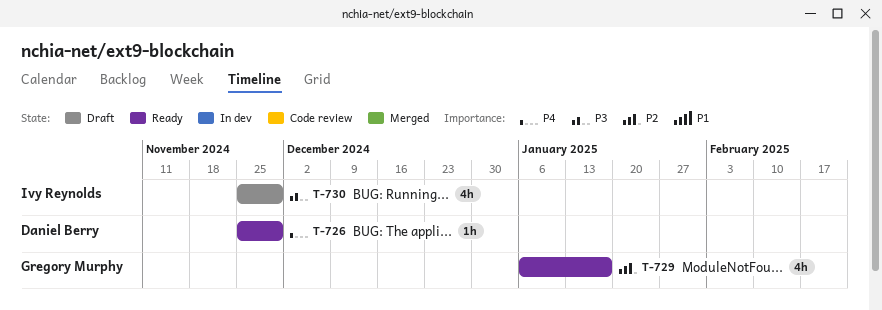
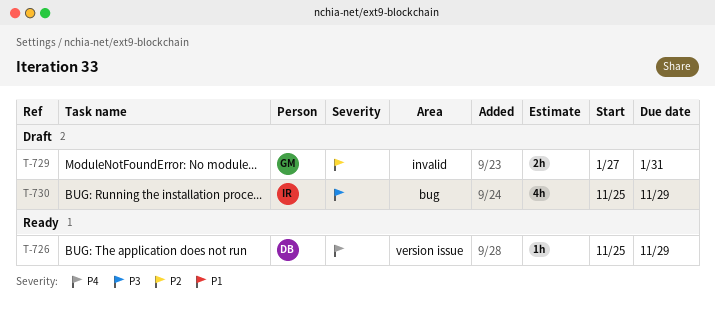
T-729, status: Ready -> Draft
T-729, estimate: 4h -> 2h
T-729, start: Jan 6 -> Jan 27
T-729, due: Jan 17 -> Jan 31

